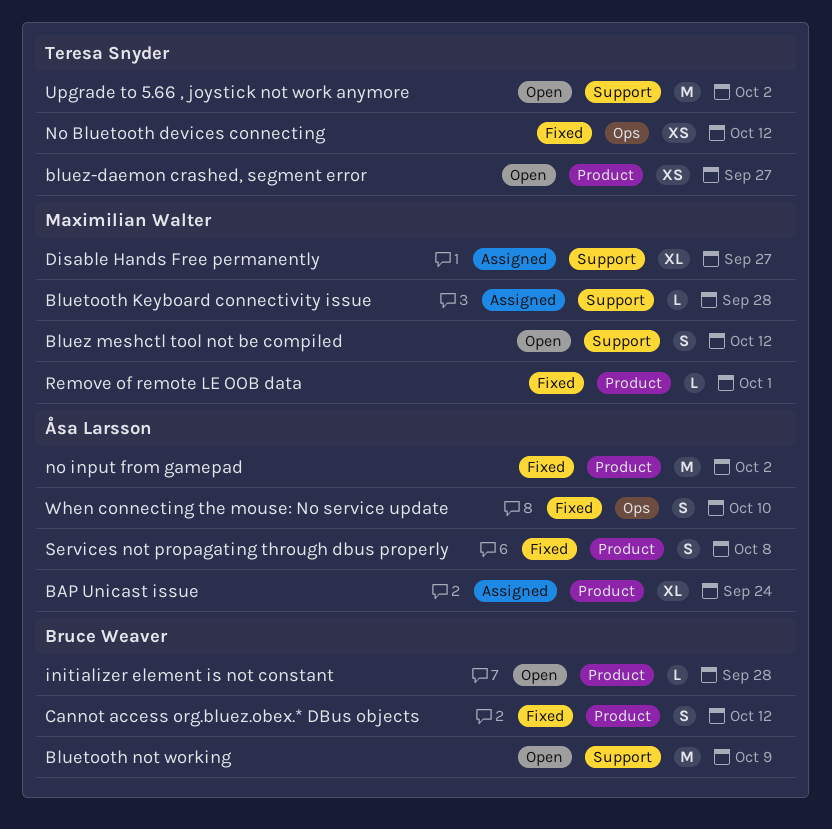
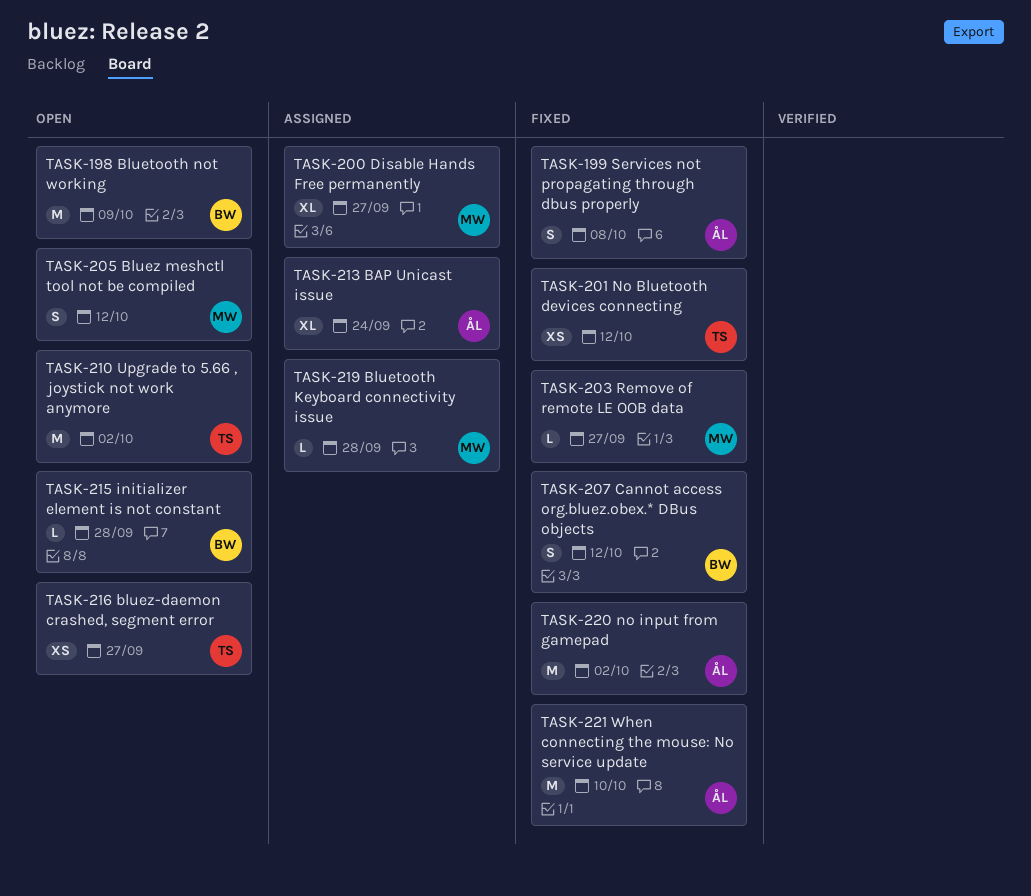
Remove of remote LE OOB data, due: Oct 1 -> Sep 27
When connecting the mouse: No service update, estimate: S -> M

